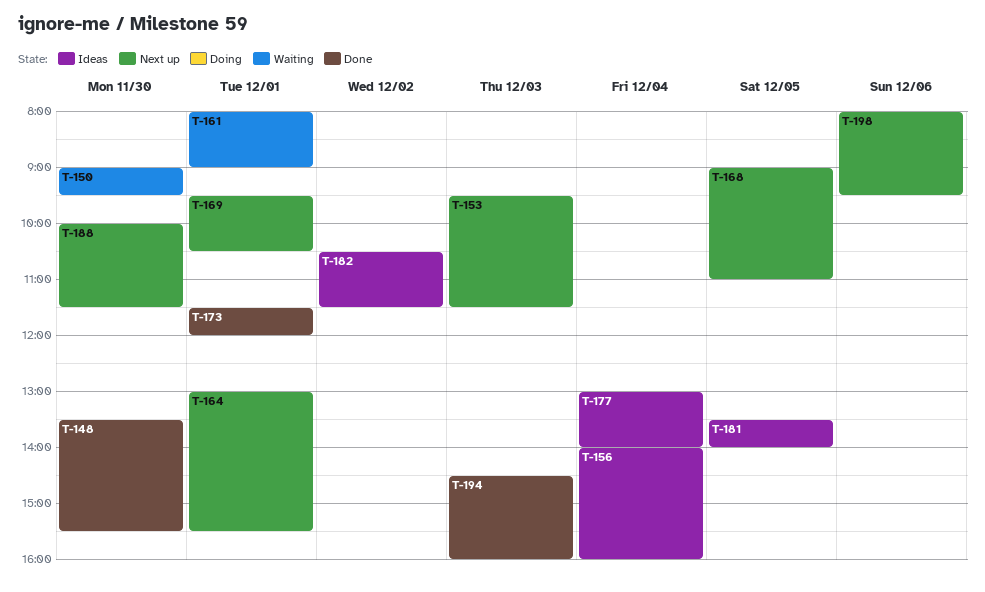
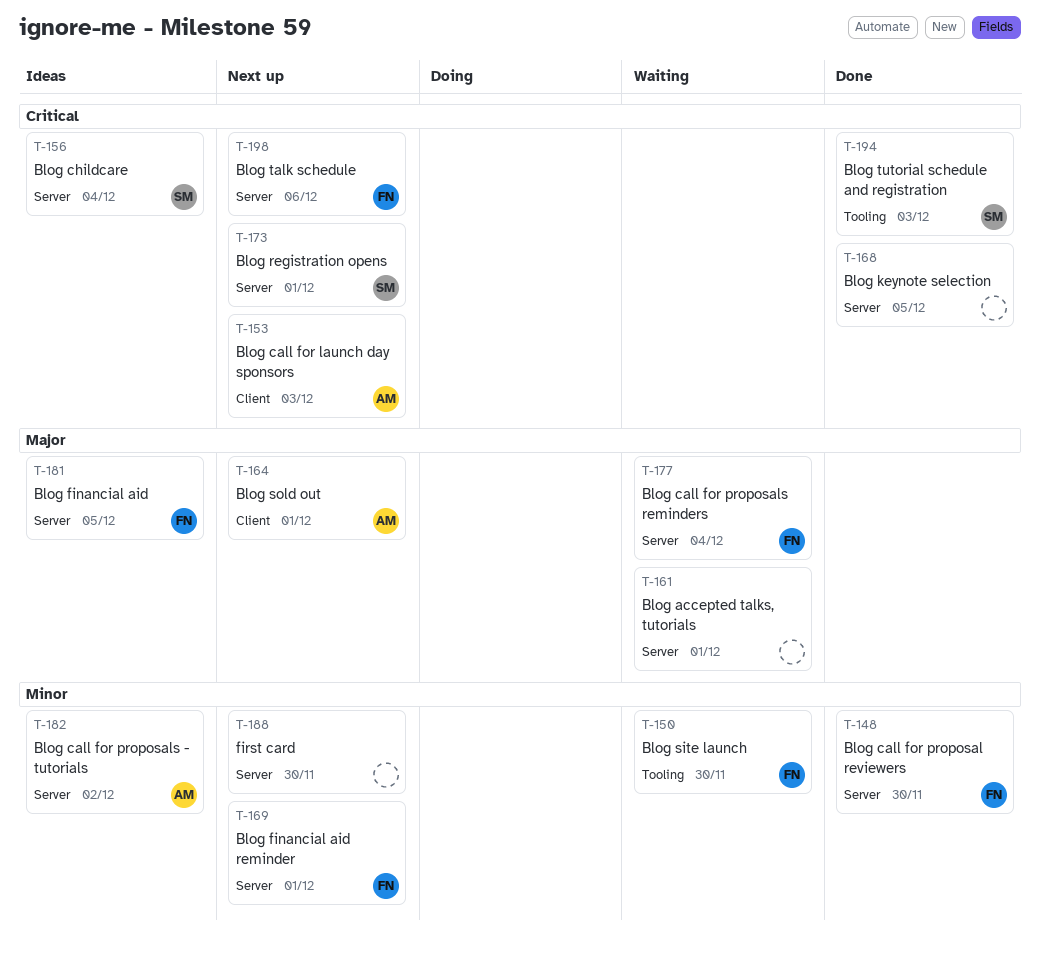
T-168, status: Next up -> Done
T-173, status: Done -> Next up
T-177, status: Ideas -> Waiting

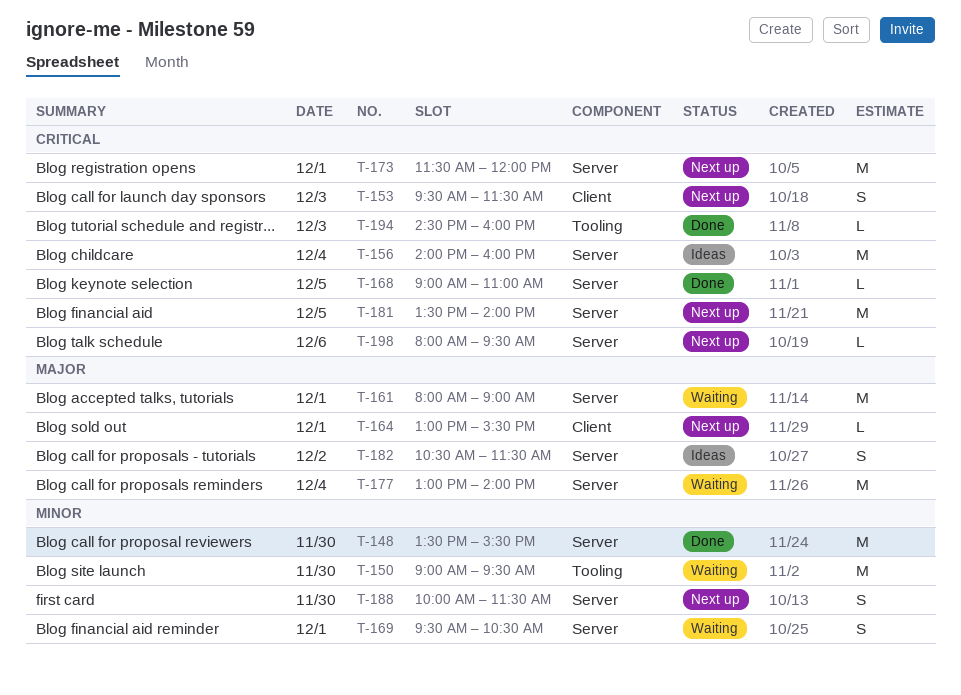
T-169, status: Next up -> Waiting
T-181, status: Ideas -> Next up
T-181, priority: Major -> Critical
T-182, priority: Minor -> Major

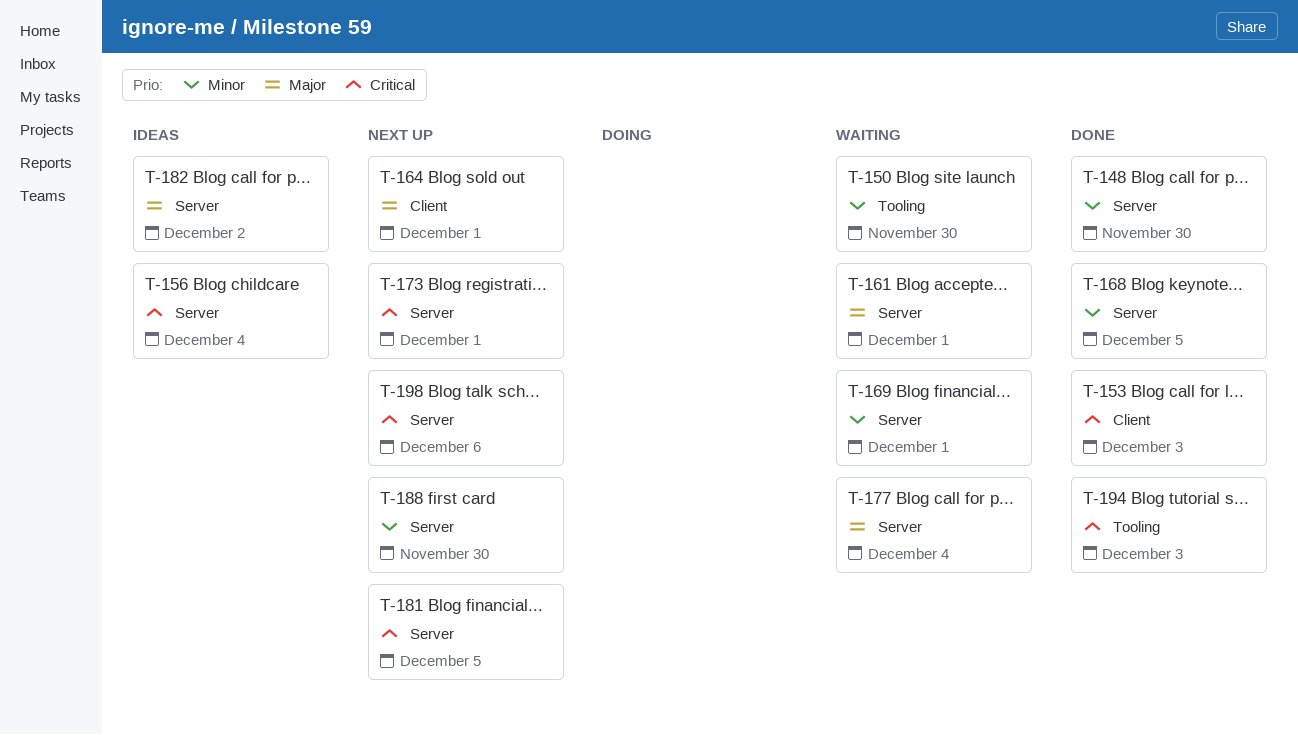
T-153, status: Next up -> Done
T-168, priority: Critical -> Minor

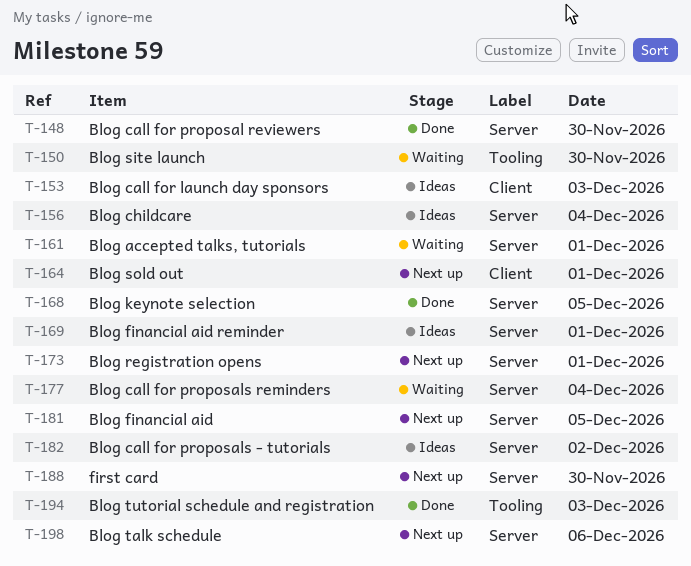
T-153, status: Done -> Ideas
T-169, status: Waiting -> Ideas

